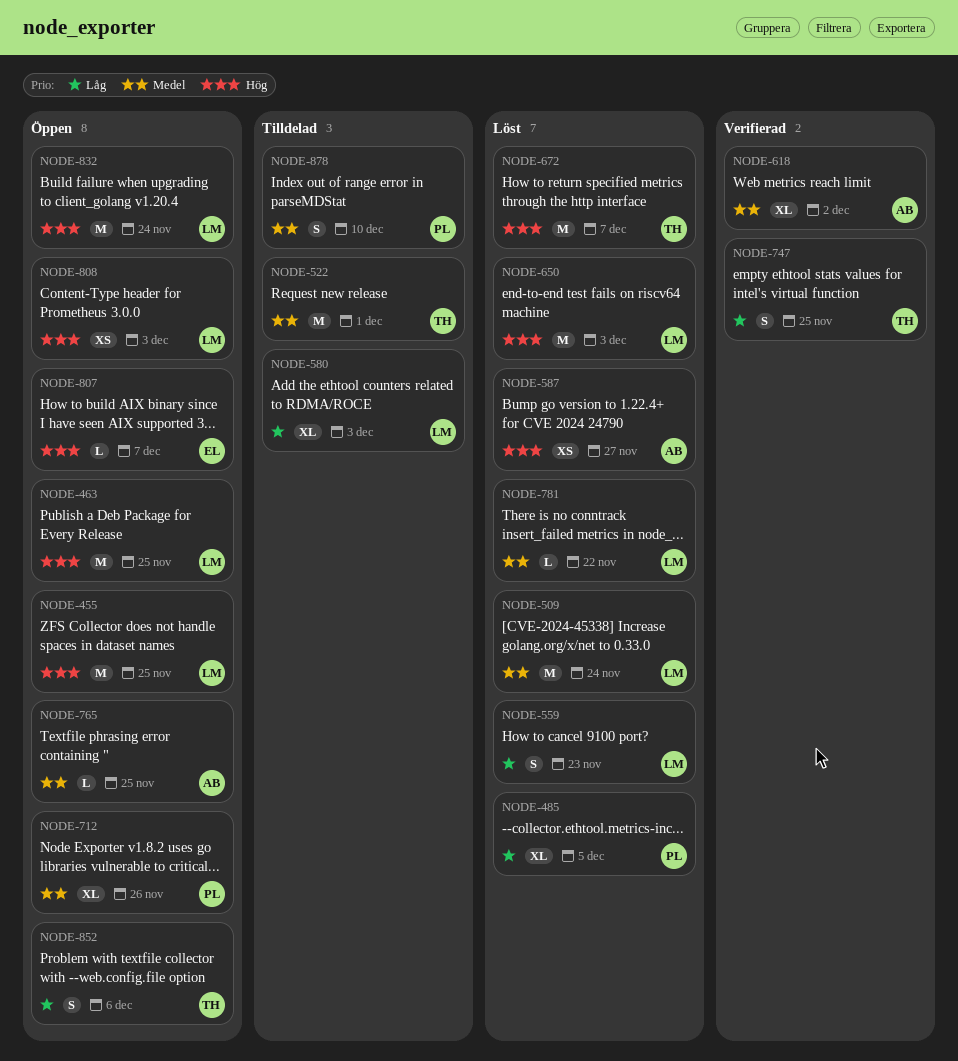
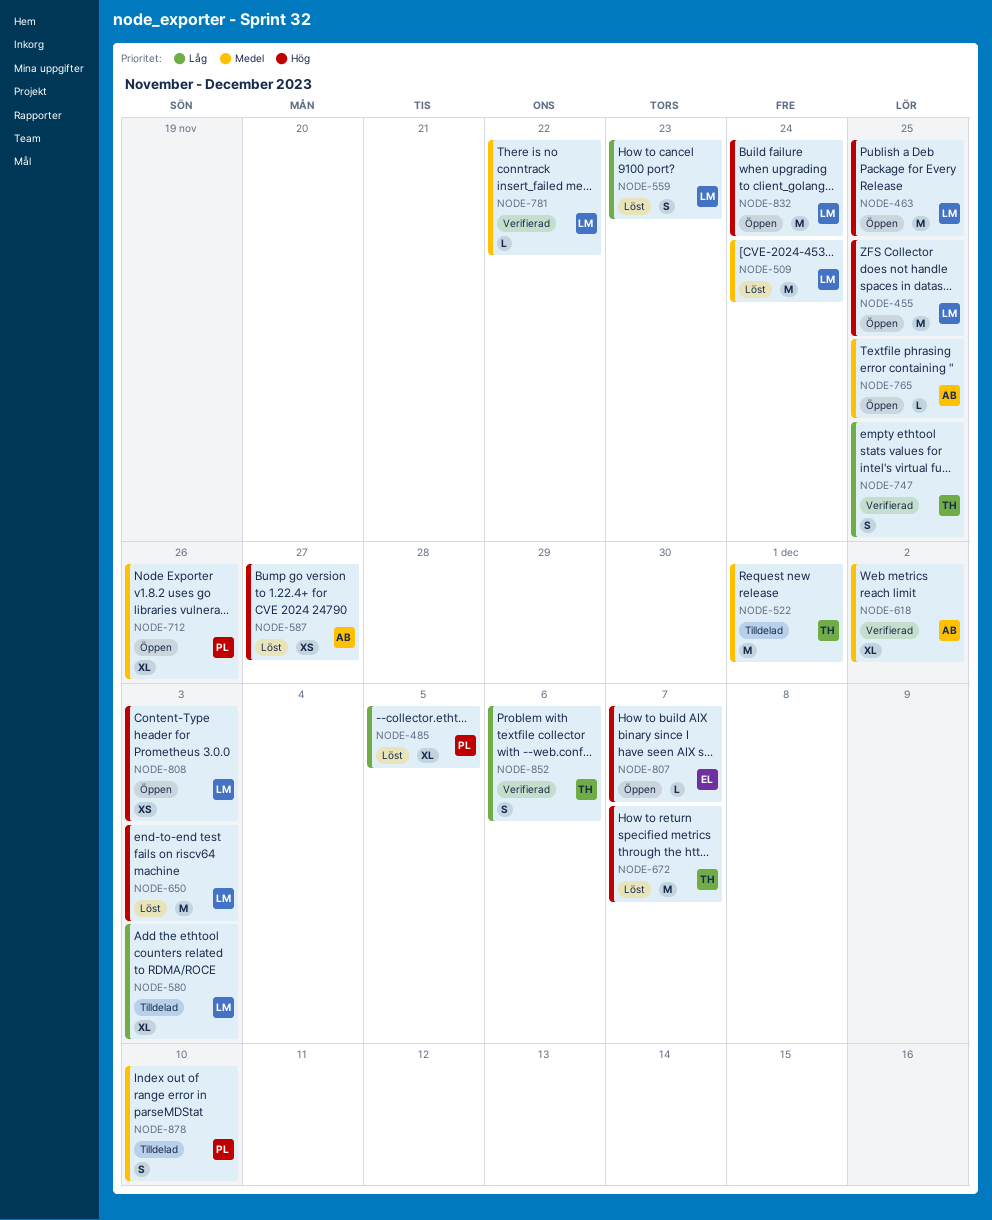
NODE-781, status: Löst -> Verifierad
NODE-852, status: Öppen -> Verifierad

